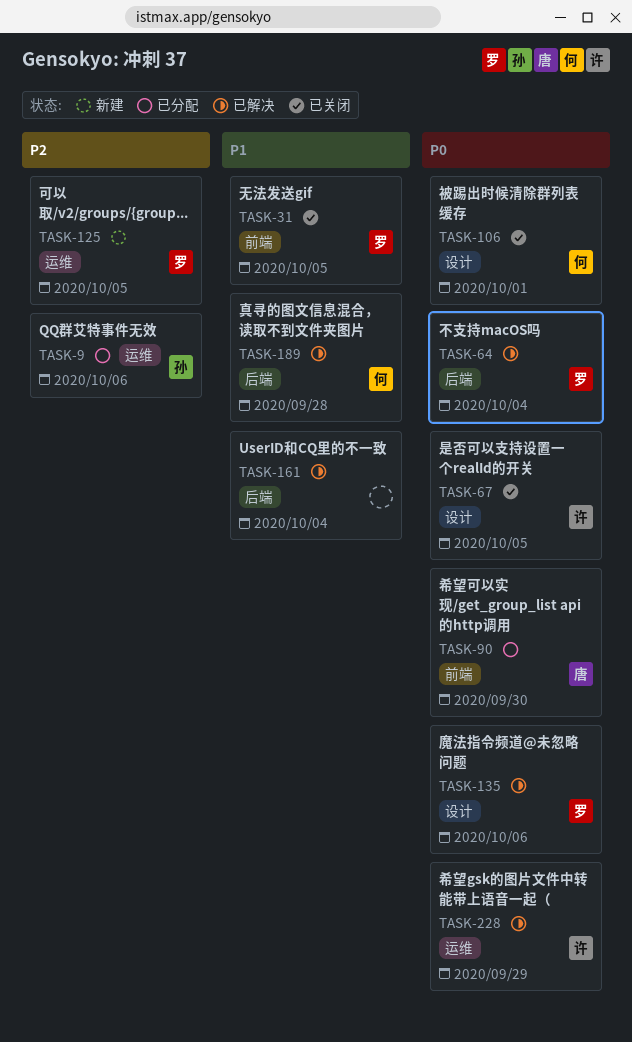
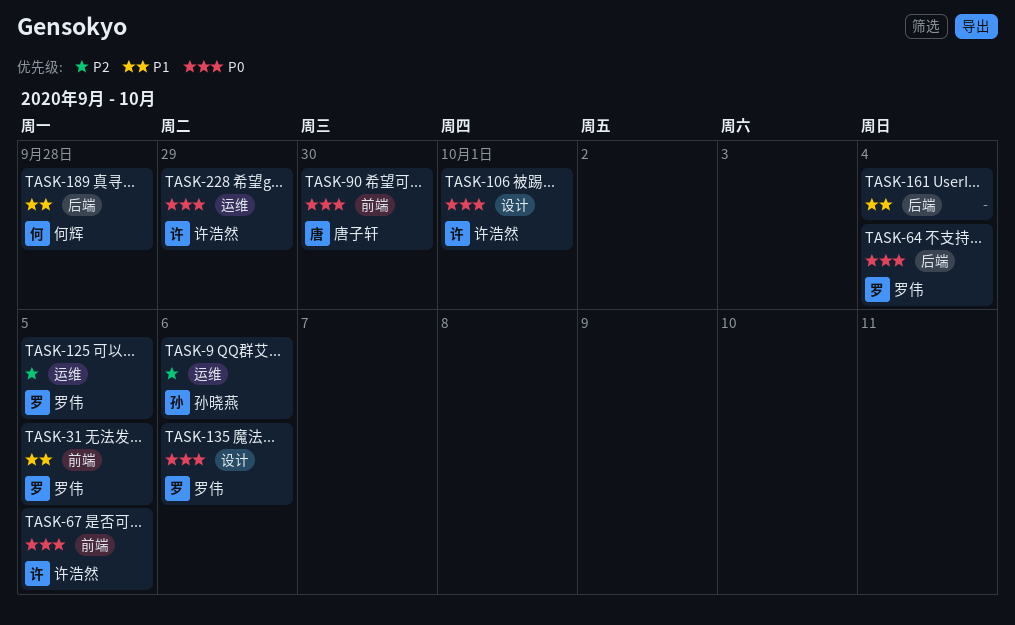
TASK-67, label: 设计 -> 前端
TASK-106, owner: 何辉 -> 许浩然

